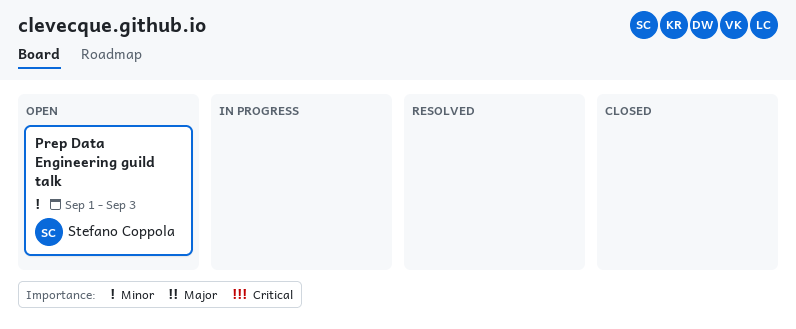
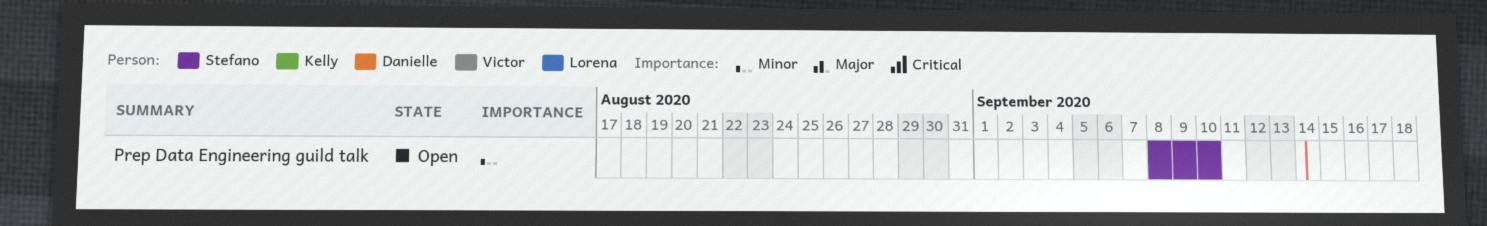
Prep Data Engineering guild talk, start: Sep 1 -> Sep 8
Prep Data Engineering guild talk, due: Sep 3 -> Sep 10

